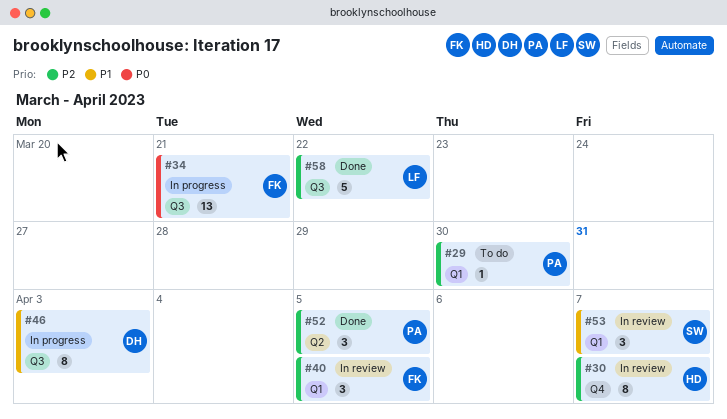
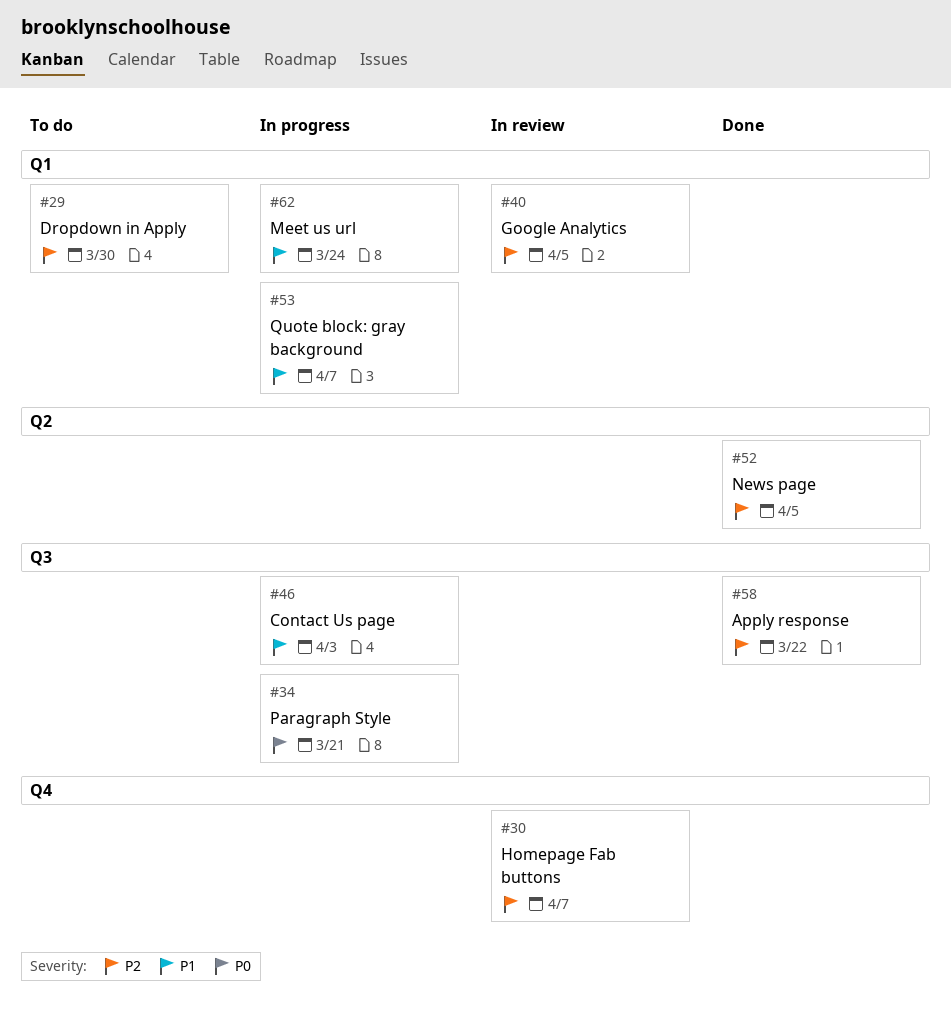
#53, status: In review -> In progress
#62: none -> present

